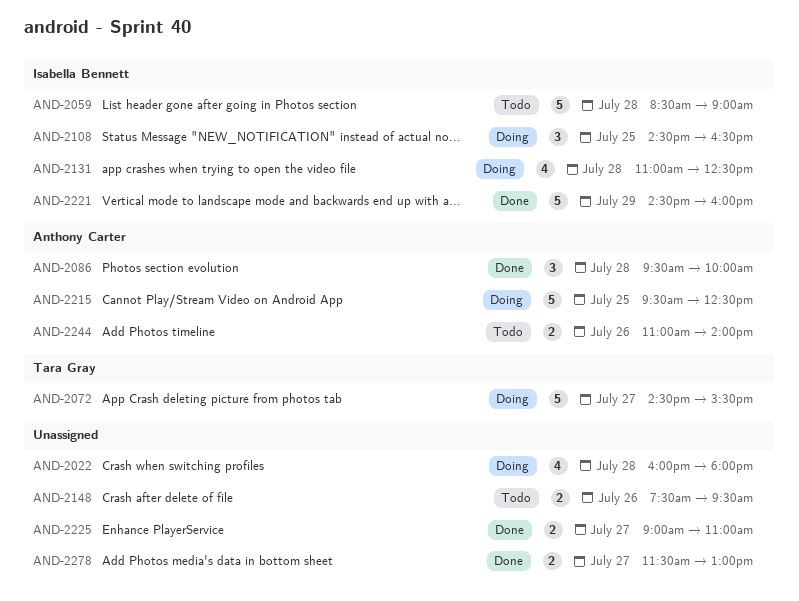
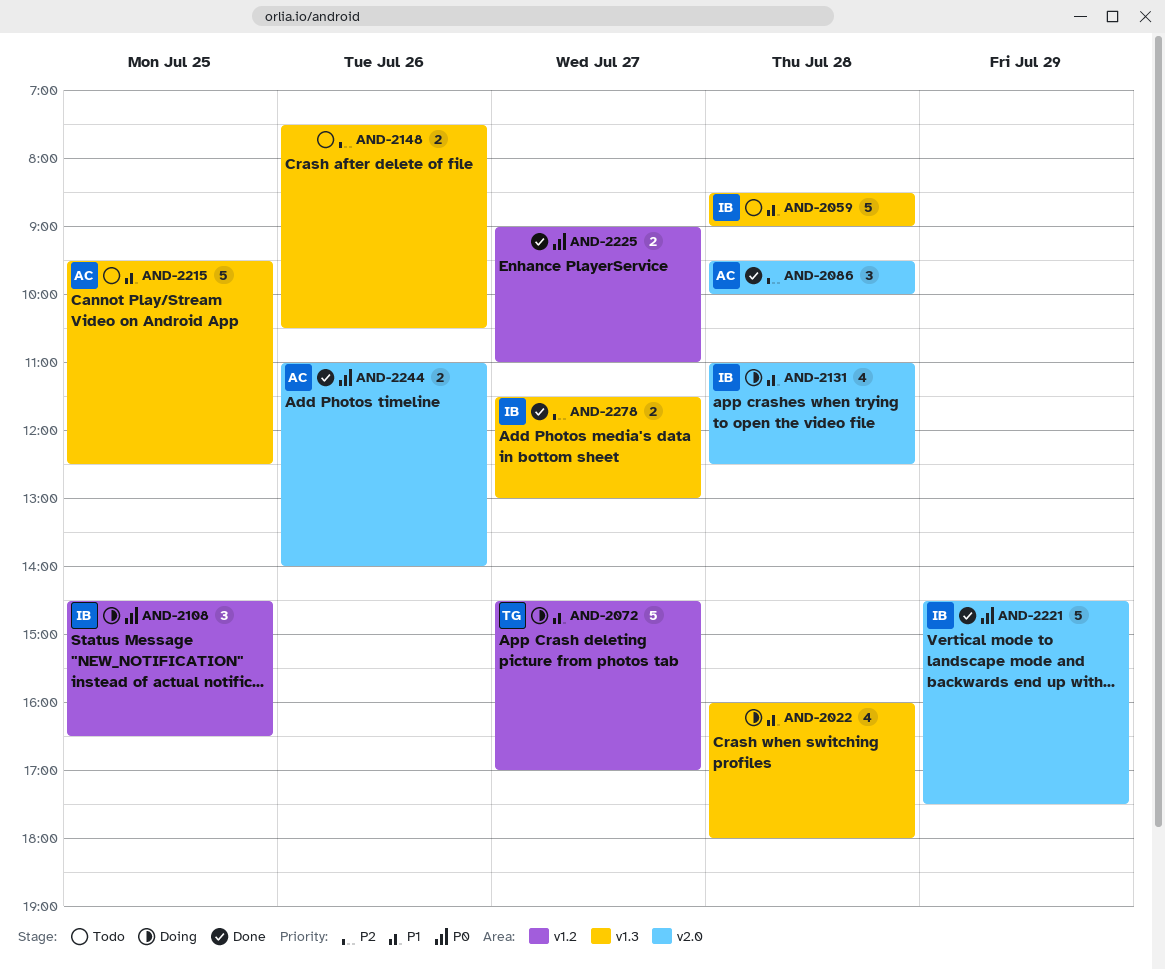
AND-2072, ends: 15:30 -> 17:00
AND-2148, ends: 09:30 -> 10:30
AND-2215, status: Doing -> Todo
AND-2221, ends: 16:00 -> 17:30
AND-2244, status: Todo -> Done
AND-2278, owner: none -> Isabella Bennett

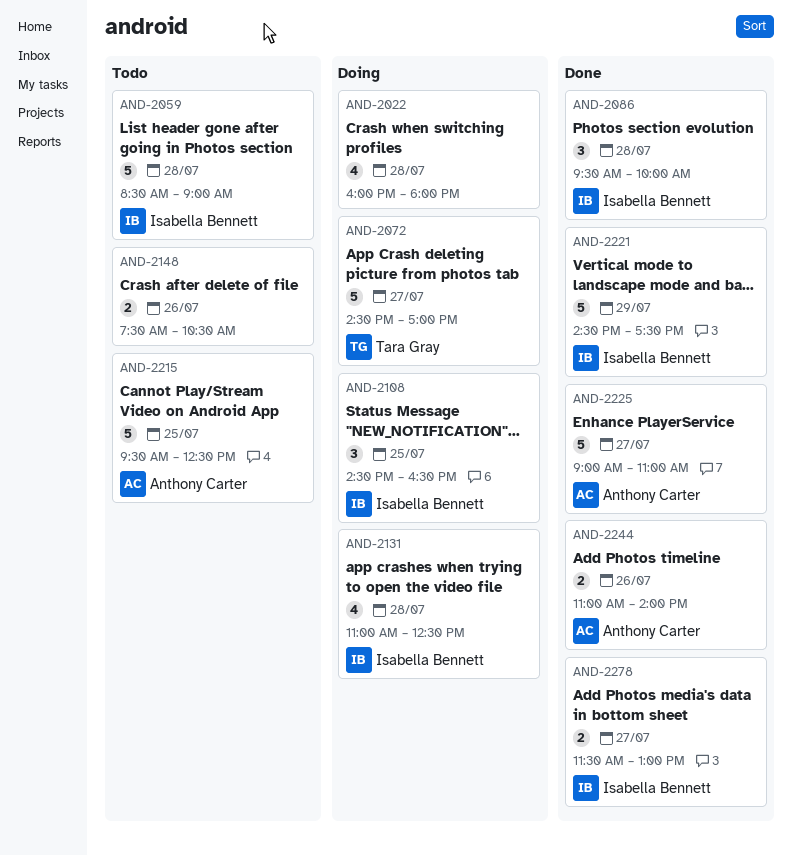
AND-2086, owner: Anthony Carter -> Isabella Bennett
AND-2225, owner: none -> Anthony Carter
AND-2225, estimate: 2 -> 5

